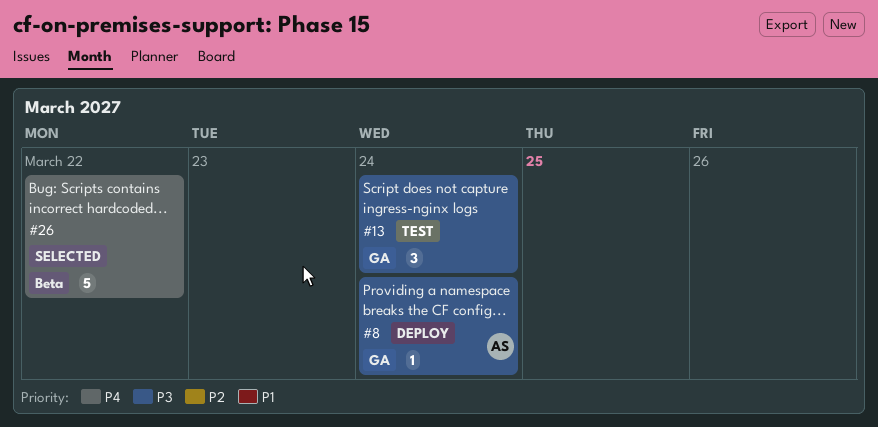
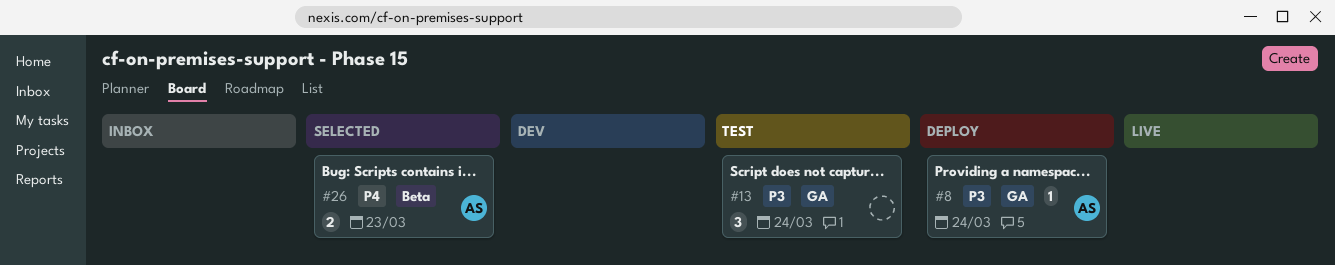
#26, owner: none -> AS
#26, estimate: 5 -> 2
#26, due: Mar 22 -> Mar 23

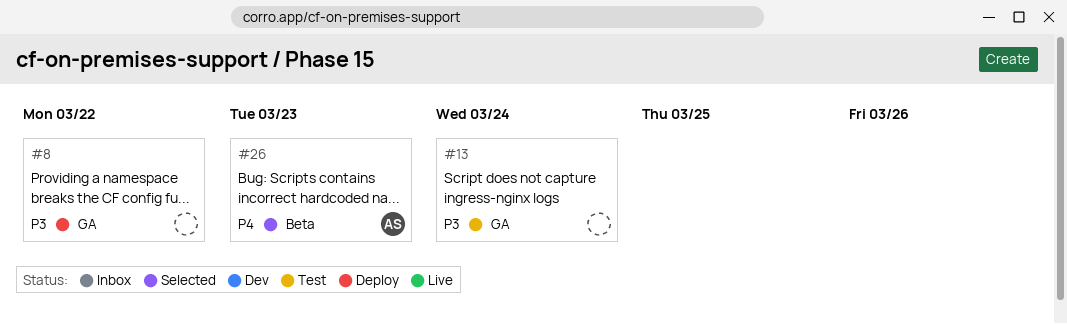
#8, owner: AS -> none
#8, due: Mar 24 -> Mar 22

